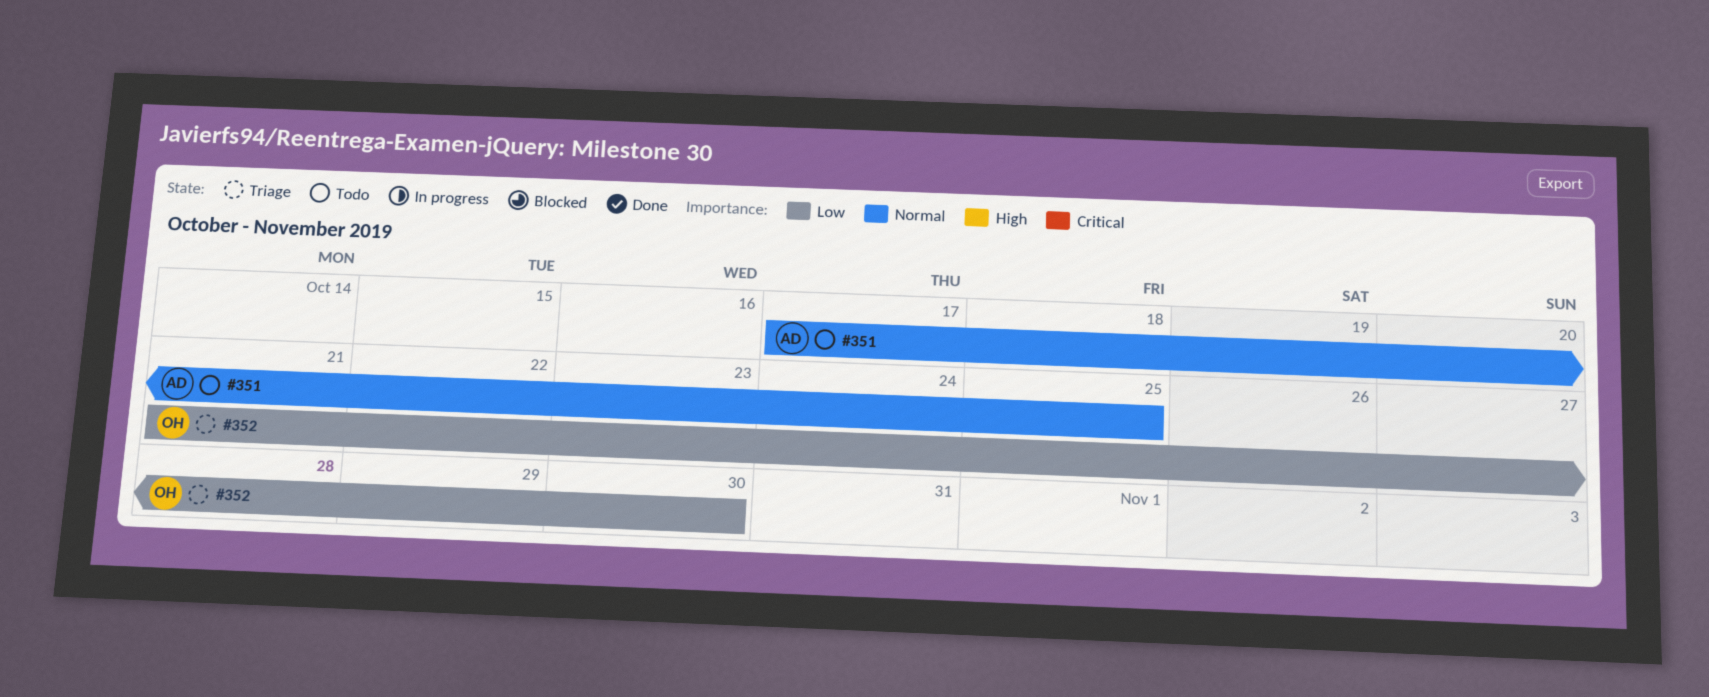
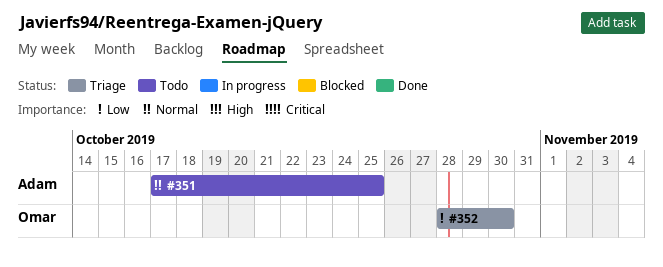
#352, start: Oct 21 -> Oct 28

